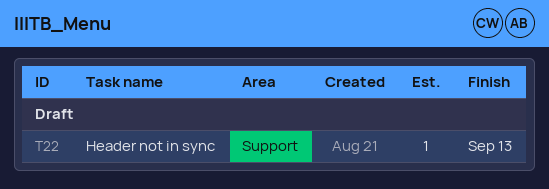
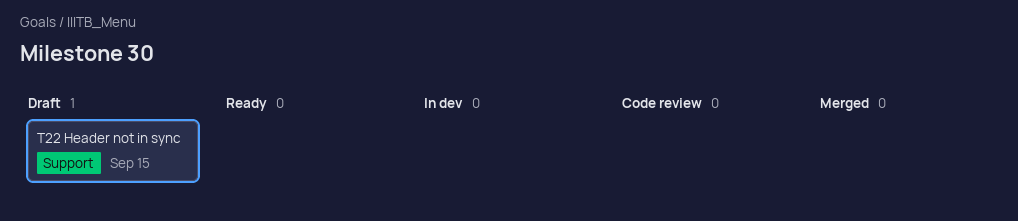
T22, due: Sep 13 -> Sep 15

